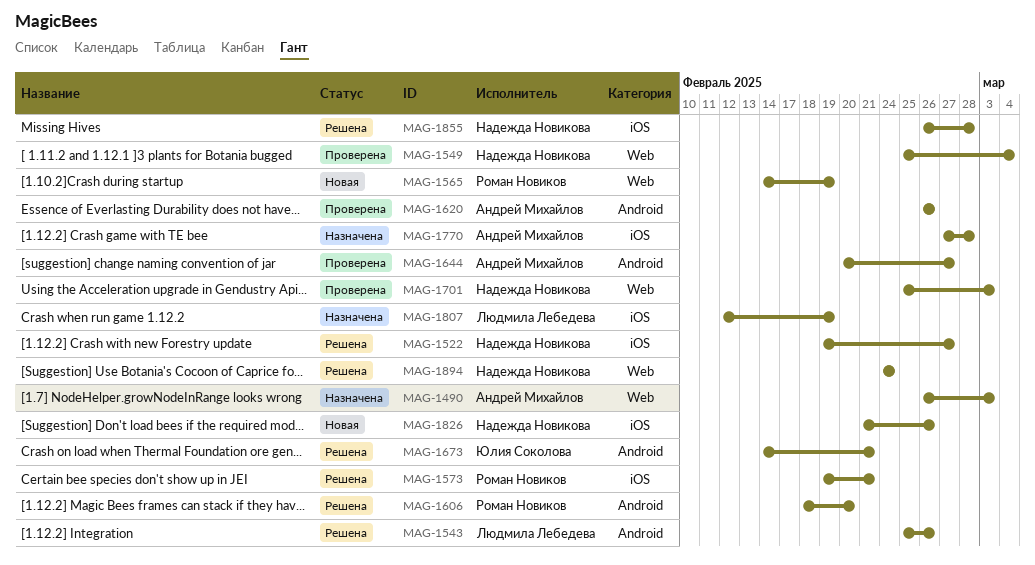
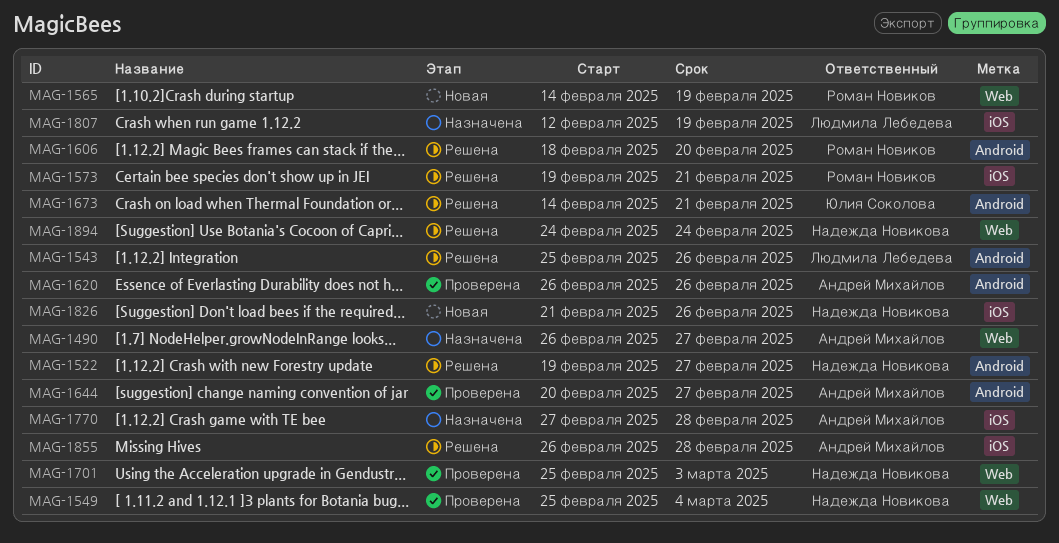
MAG-1490, due: Mar 3 -> Feb 27
MAG-1522, label: iOS -> Android
MAG-1855, owner: Надежда Новикова -> Андрей Михайлов

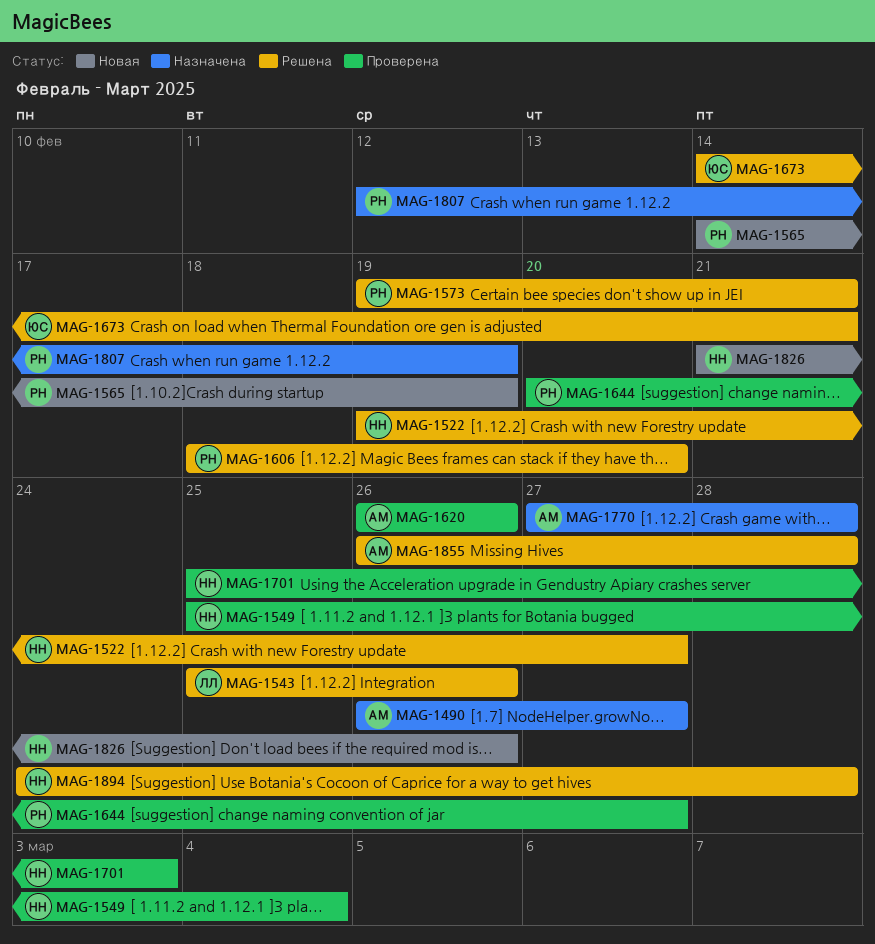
MAG-1644, owner: Андрей Михайлов -> Роман Новиков
MAG-1807, owner: Людмила Лебедева -> Роман Новиков
MAG-1894, due: Feb 24 -> Feb 28

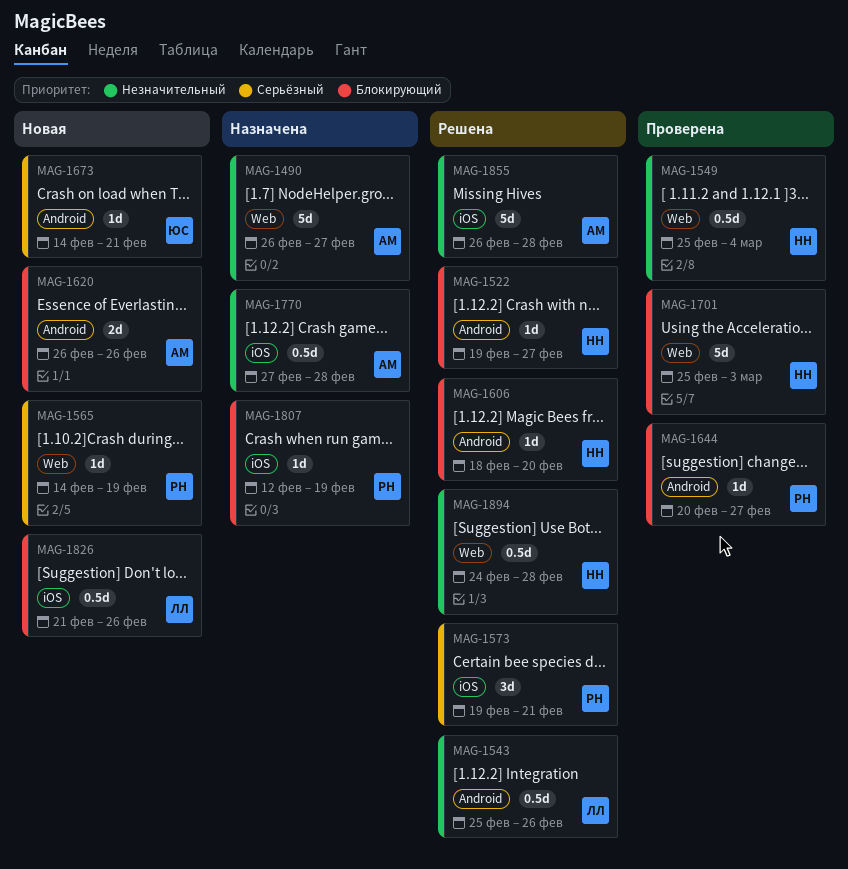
MAG-1606, owner: РН -> НН
MAG-1620, status: Проверена -> Новая
MAG-1673, status: Решена -> Новая
MAG-1826, owner: НН -> ЛЛ

